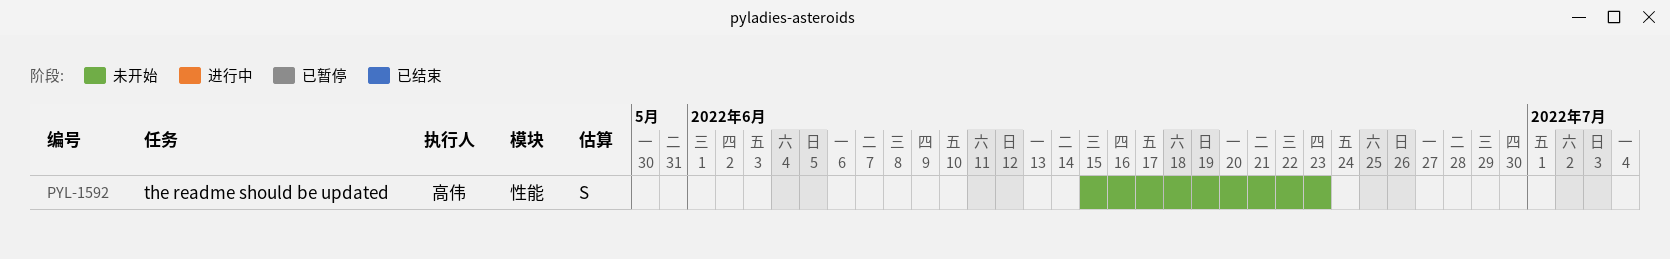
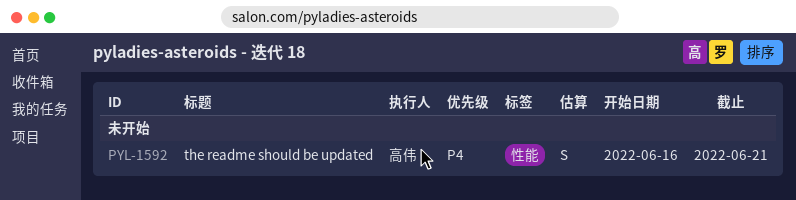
PYL-1592, start: Jun 15 -> Jun 16
PYL-1592, due: Jun 23 -> Jun 21

